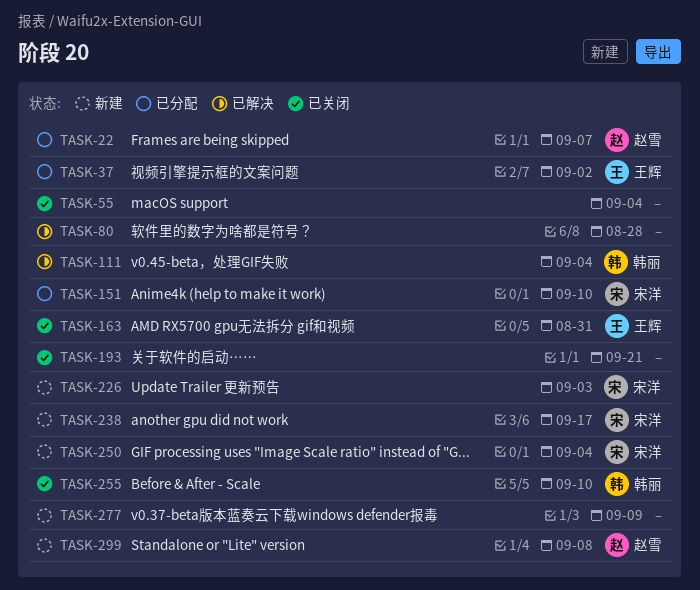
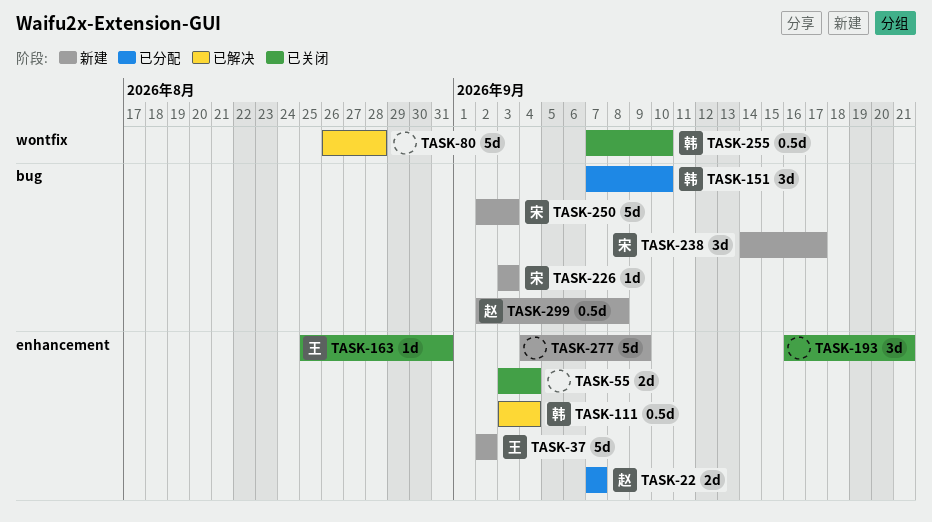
TASK-37, status: 已分配 -> 新建
TASK-151, owner: 宋洋 -> 韩丽
TASK-250, due: Sep 4 -> Sep 3

